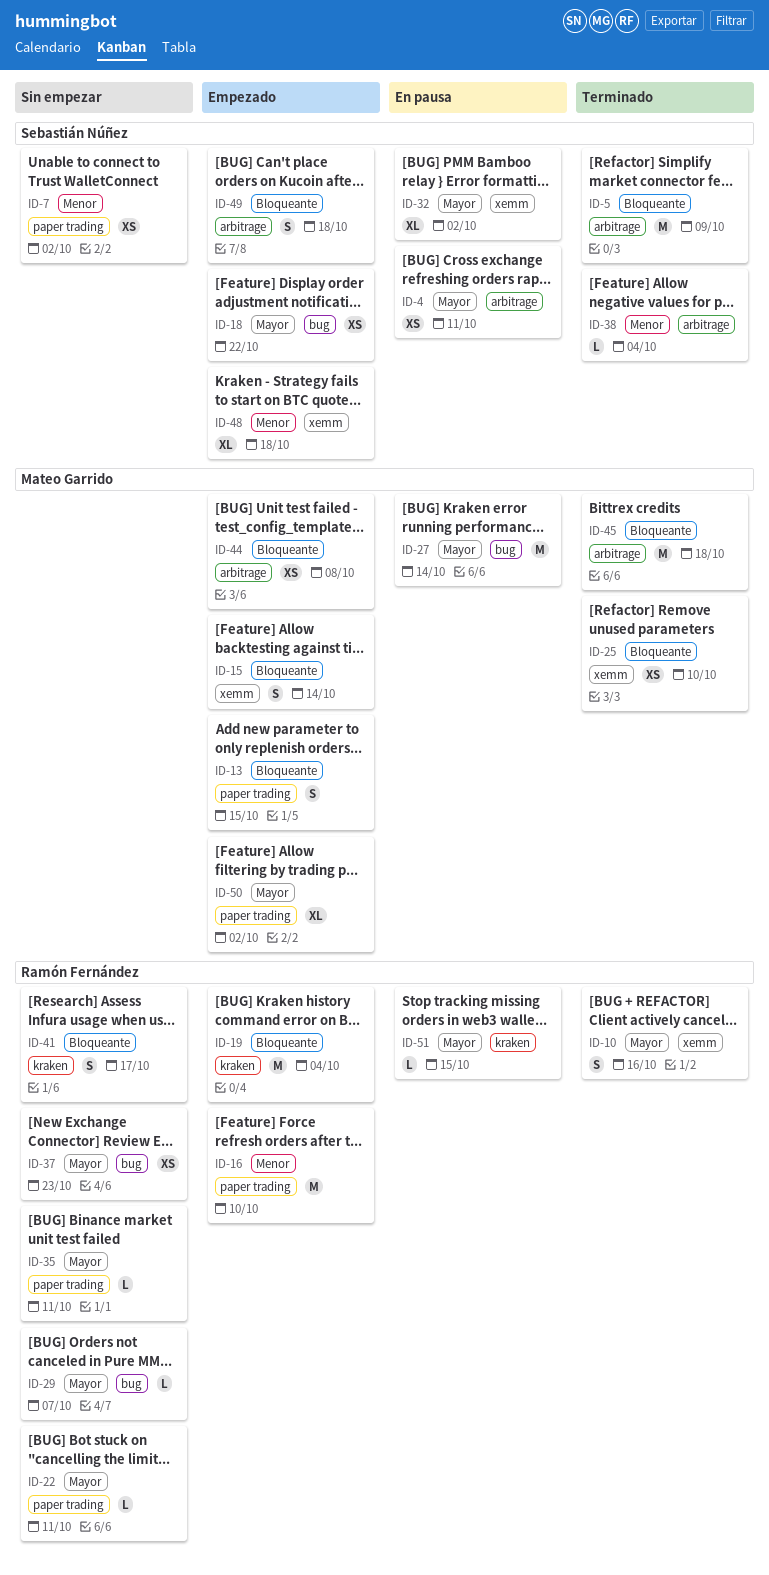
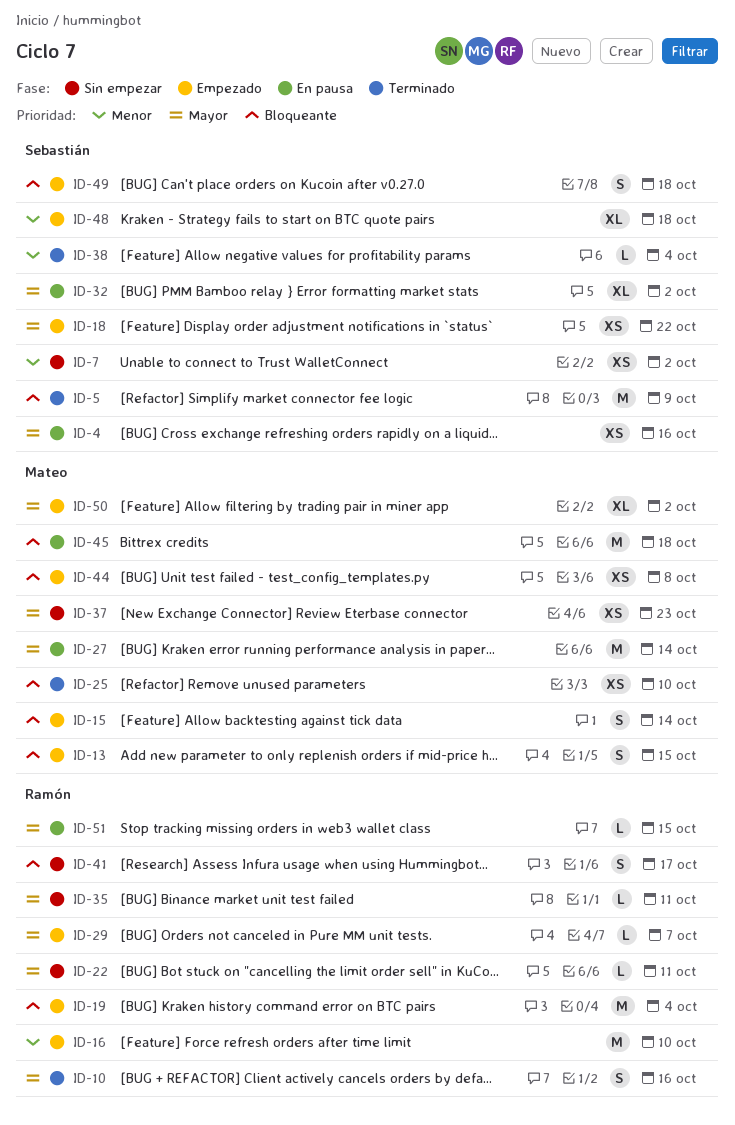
ID-4, due: Oct 11 -> Oct 16
ID-29, status: Sin empezar -> Empezado
ID-37, owner: Ramón Fernández -> Mateo Garrido
ID-45, status: Terminado -> En pausa

